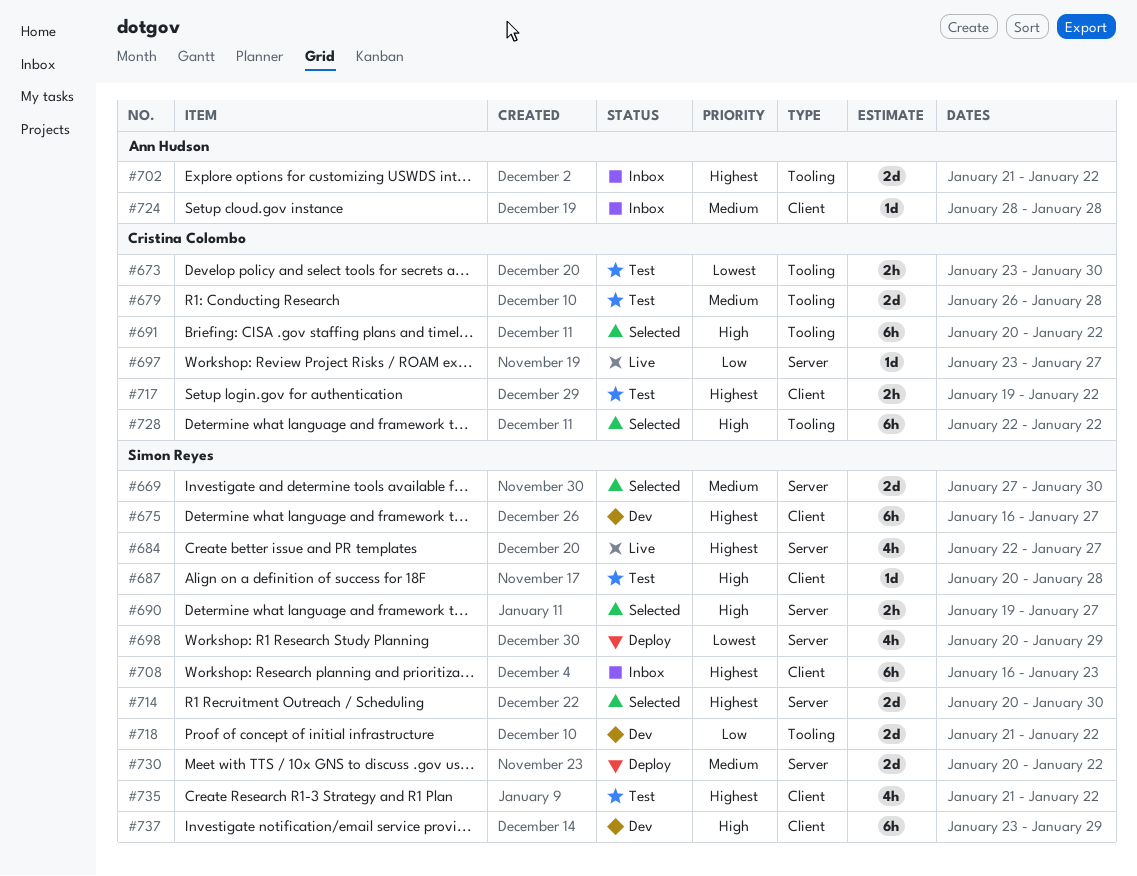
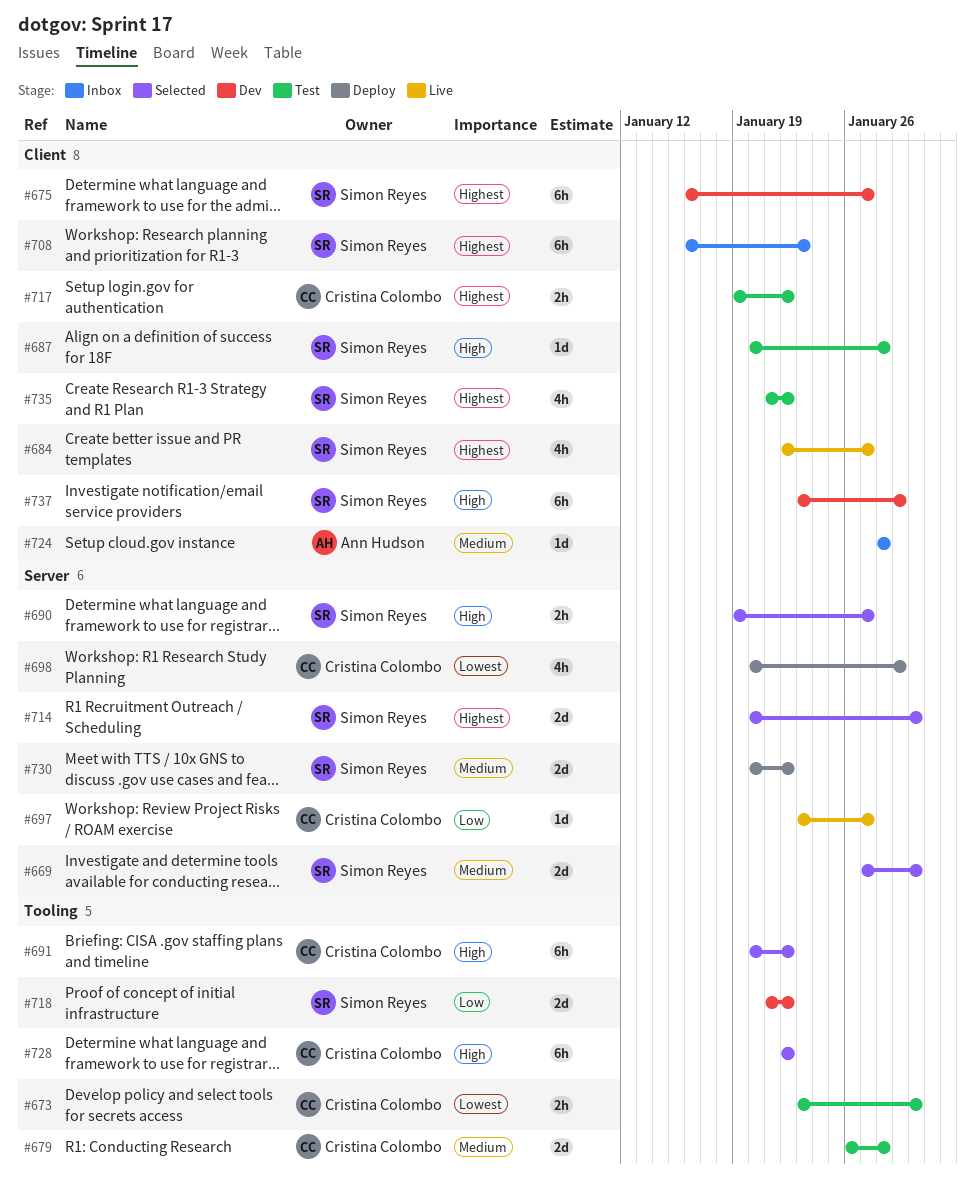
#684, label: Server -> Client
#698, owner: Simon Reyes -> Cristina Colombo
#702: present -> none

